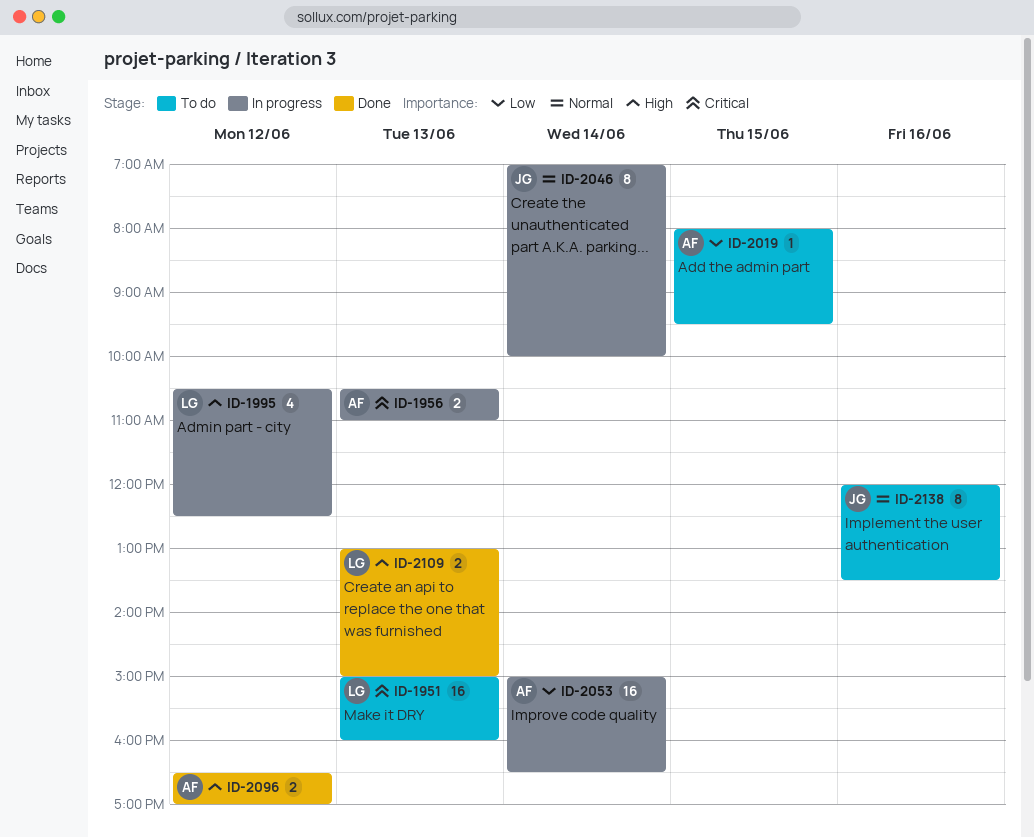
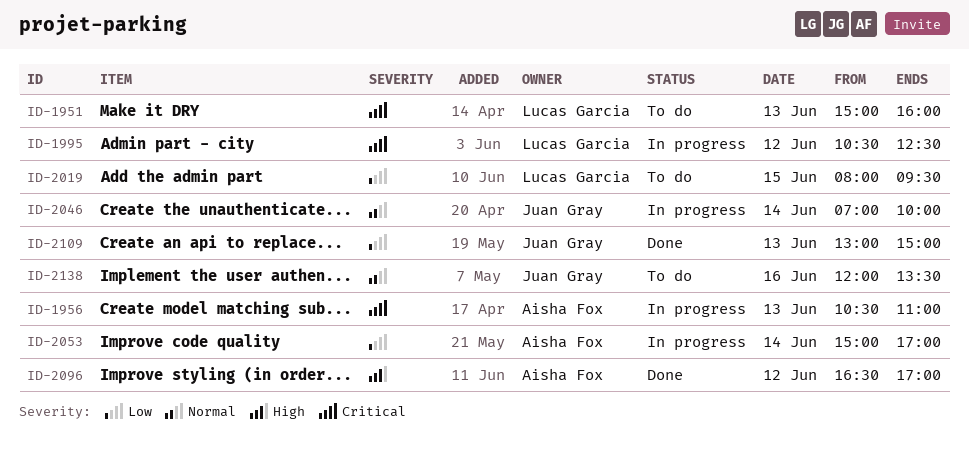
ID-1995, priority: High -> Critical
ID-2019, owner: Aisha Fox -> Lucas Garcia
ID-2053, ends: 16:30 -> 17:00
ID-2109, owner: Lucas Garcia -> Juan Gray
ID-2109, priority: High -> Low

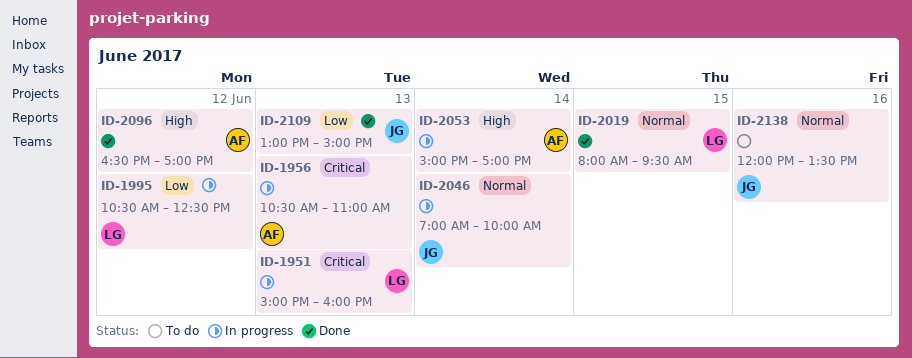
ID-1951, status: To do -> In progress
ID-1995, priority: Critical -> Low
ID-2019, status: To do -> Done
ID-2019, priority: Low -> Normal
ID-2053, priority: Low -> High

